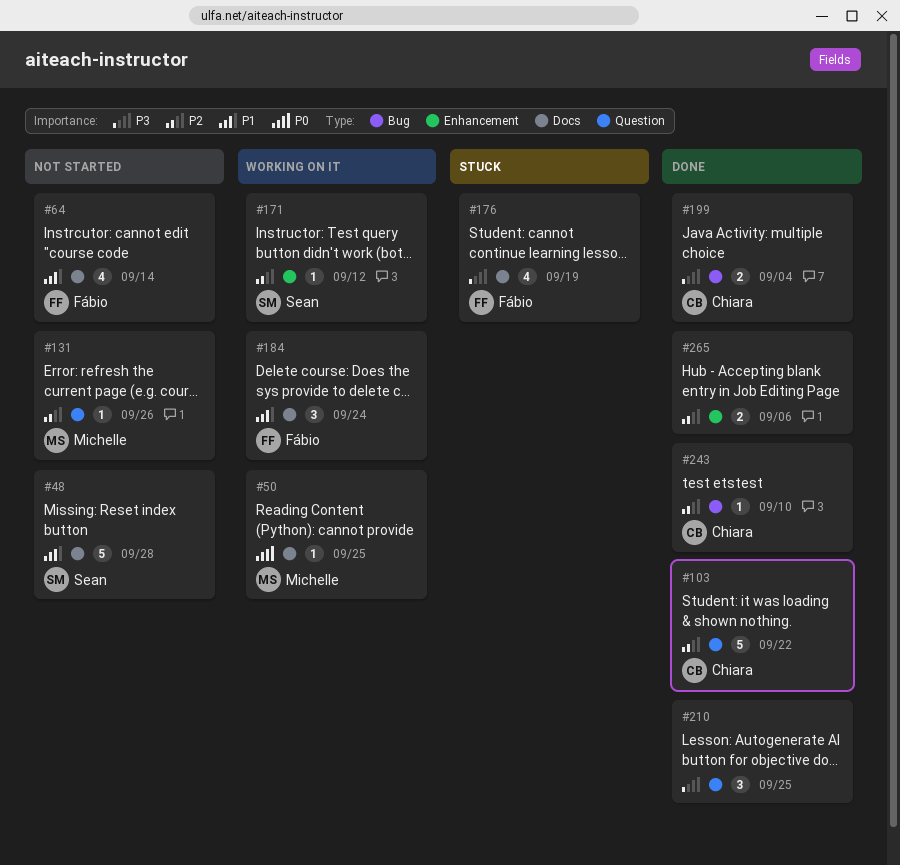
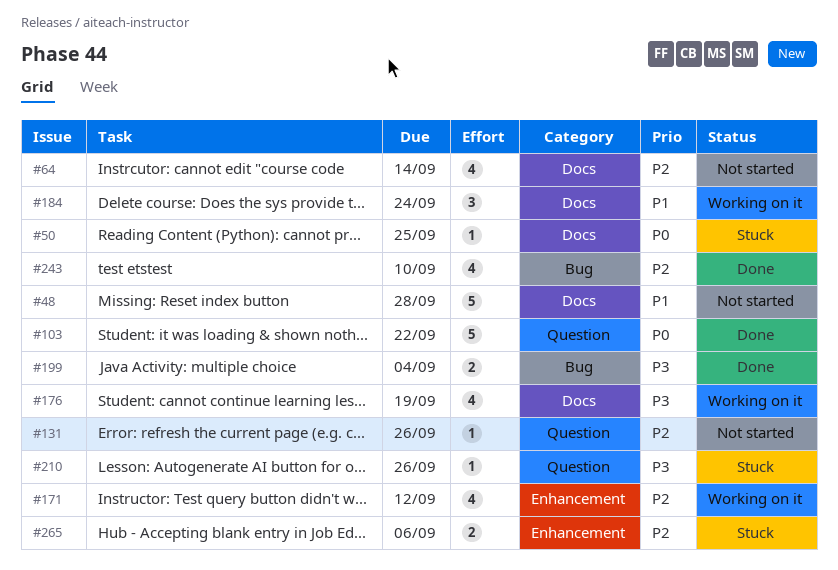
#50, status: Working on it -> Stuck
#64, priority: P1 -> P2
#103, priority: P2 -> P0
#171, estimate: 1 -> 4
#176, status: Stuck -> Working on it
#210, status: Done -> Stuck
#210, estimate: 3 -> 1
#210, due: Sep 25 -> Sep 26
#243, estimate: 1 -> 4
#265, status: Done -> Stuck

